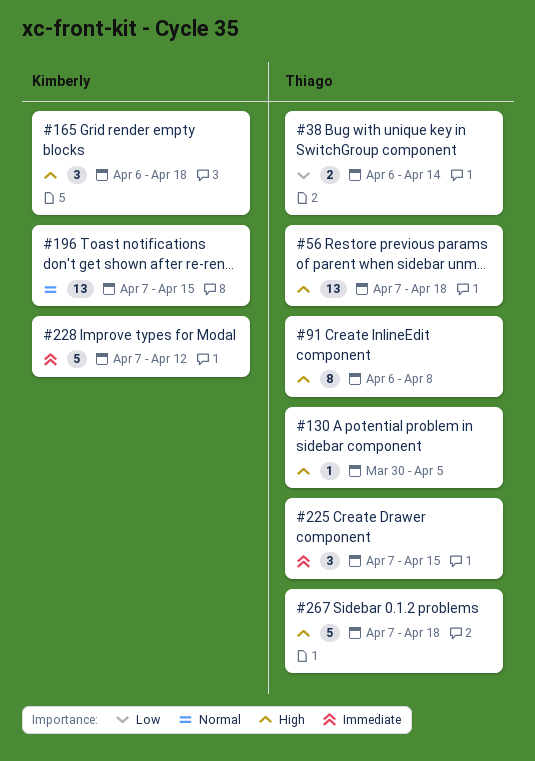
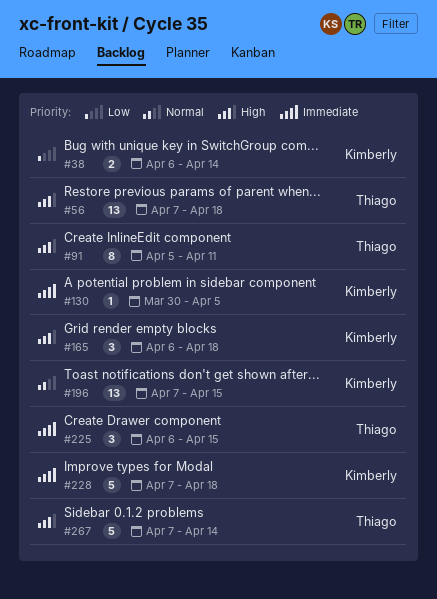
#38, owner: Thiago -> Kimberly
#91, start: Apr 6 -> Apr 5
#91, due: Apr 8 -> Apr 11
#130, owner: Thiago -> Kimberly
#130, priority: High -> Immediate
#225, start: Apr 7 -> Apr 6
#228, due: Apr 12 -> Apr 18
#267, due: Apr 18 -> Apr 14

